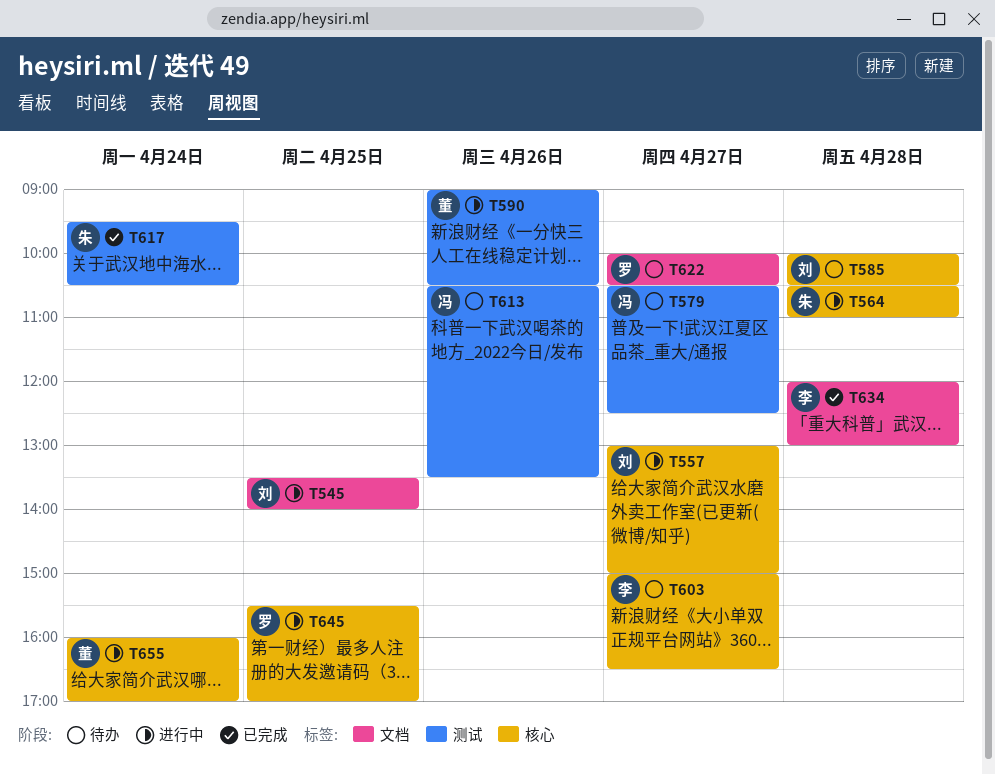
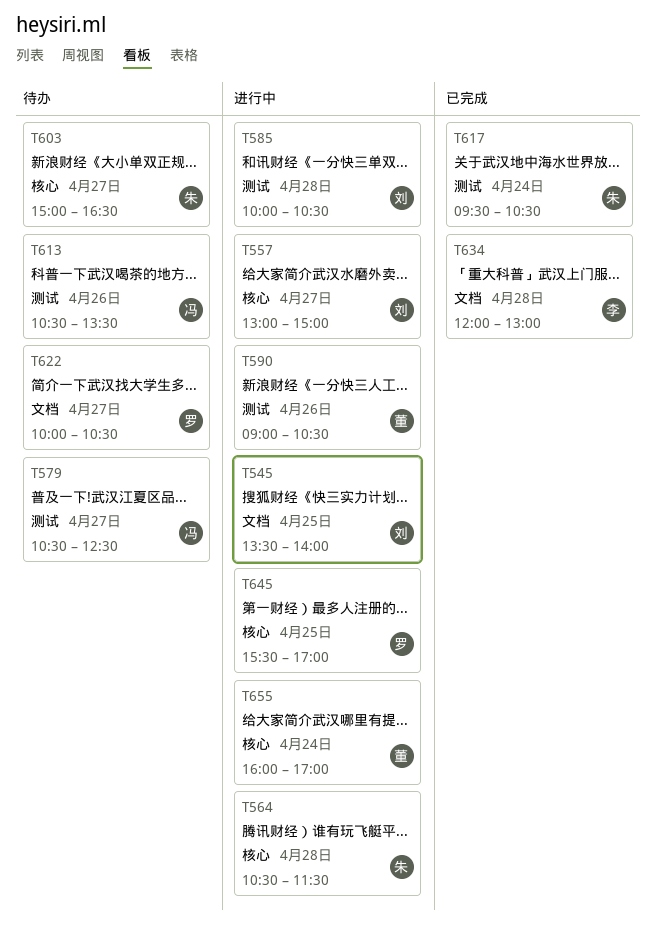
T564, ends: 11:00 -> 11:30
T585, status: 待办 -> 进行中
T585, label: 核心 -> 测试
T603, owner: 李 -> 朱

